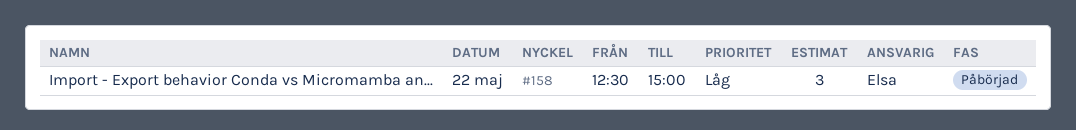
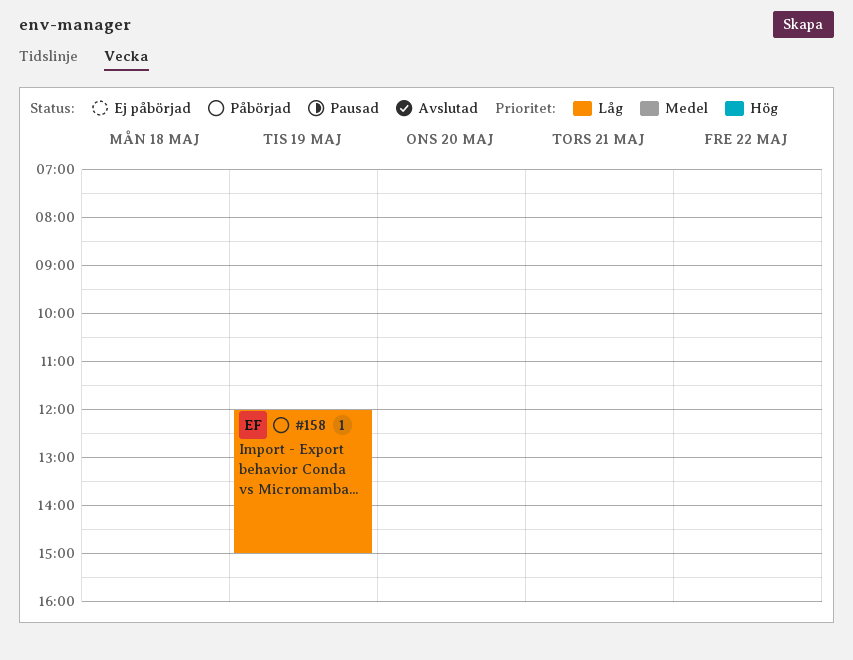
#158, estimate: 3 -> 1
#158, day: May 22 -> May 19
#158, begins: 12:30 -> 12:00

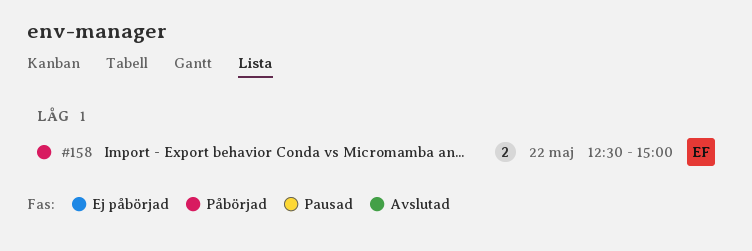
#158, estimate: 1 -> 2
#158, day: May 19 -> May 22
#158, begins: 12:00 -> 12:30

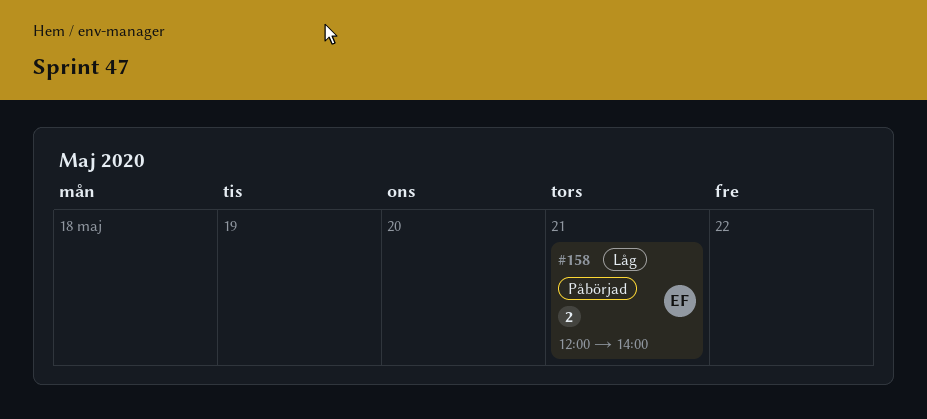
#158, day: May 22 -> May 21
#158, begins: 12:30 -> 12:00
#158, ends: 15:00 -> 14:00

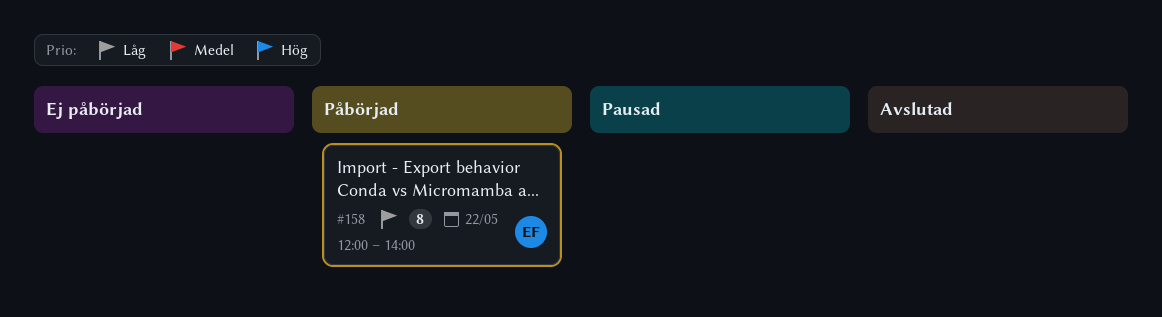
#158, estimate: 2 -> 8
#158, day: May 21 -> May 22

